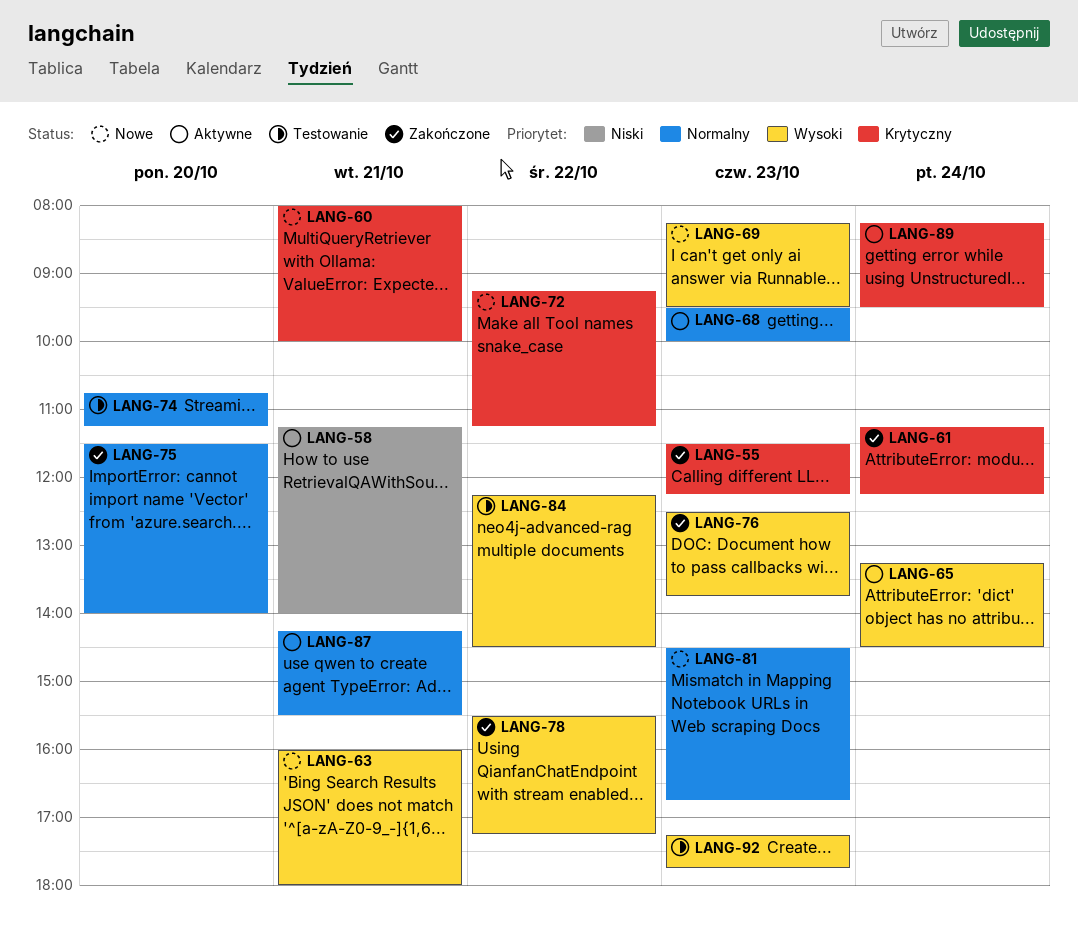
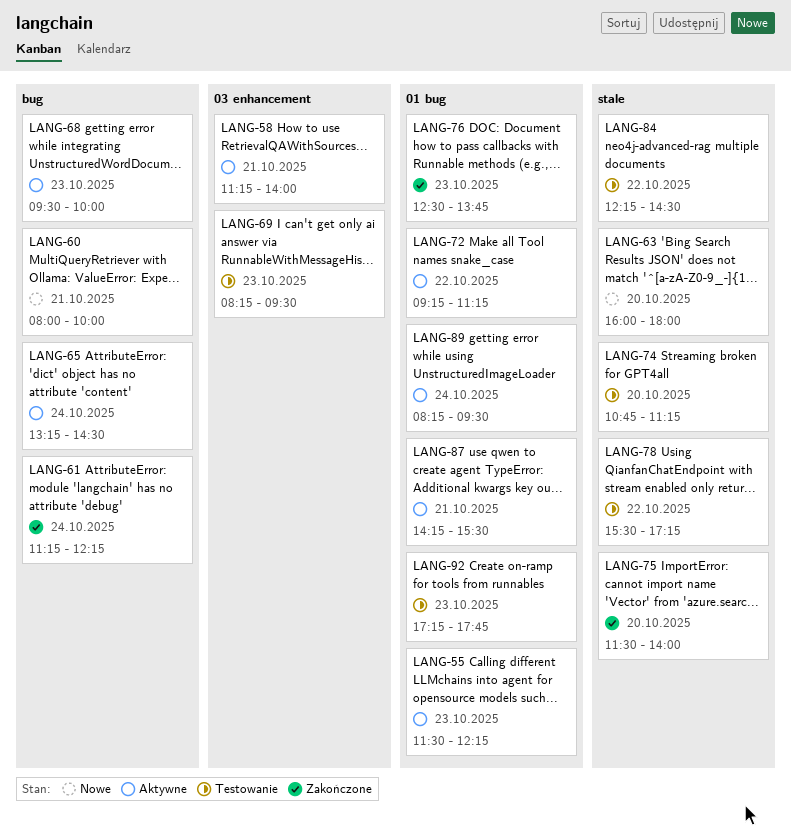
LANG-55, status: Zakończone -> Aktywne
LANG-63, day: Oct 21 -> Oct 20
LANG-69, status: Nowe -> Testowanie
LANG-72, status: Nowe -> Aktywne
LANG-78, status: Zakończone -> Testowanie
LANG-81: present -> none

